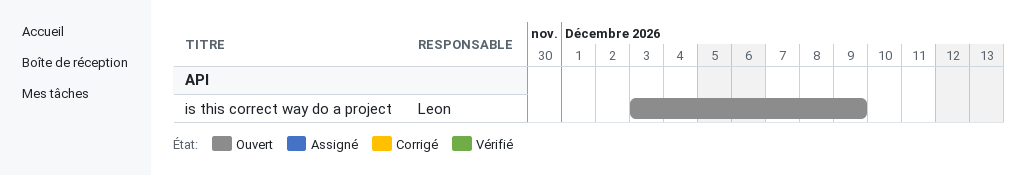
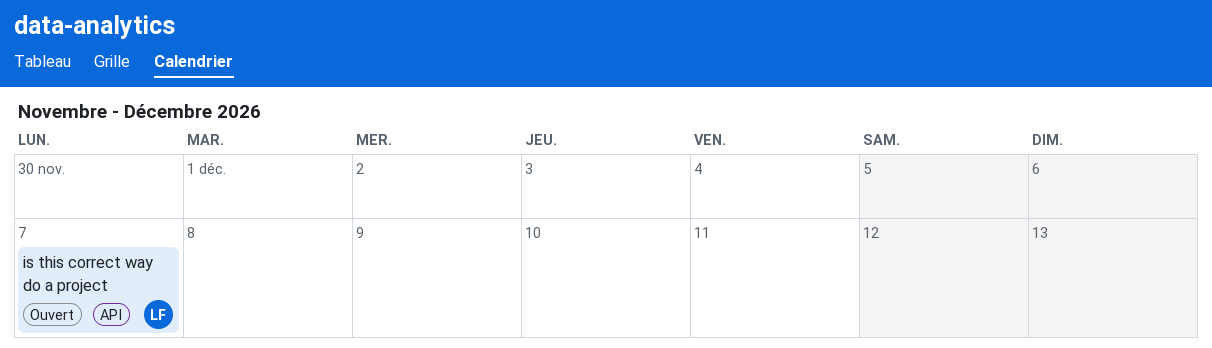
is this correct way do a project, due: Dec 9 -> Dec 7

